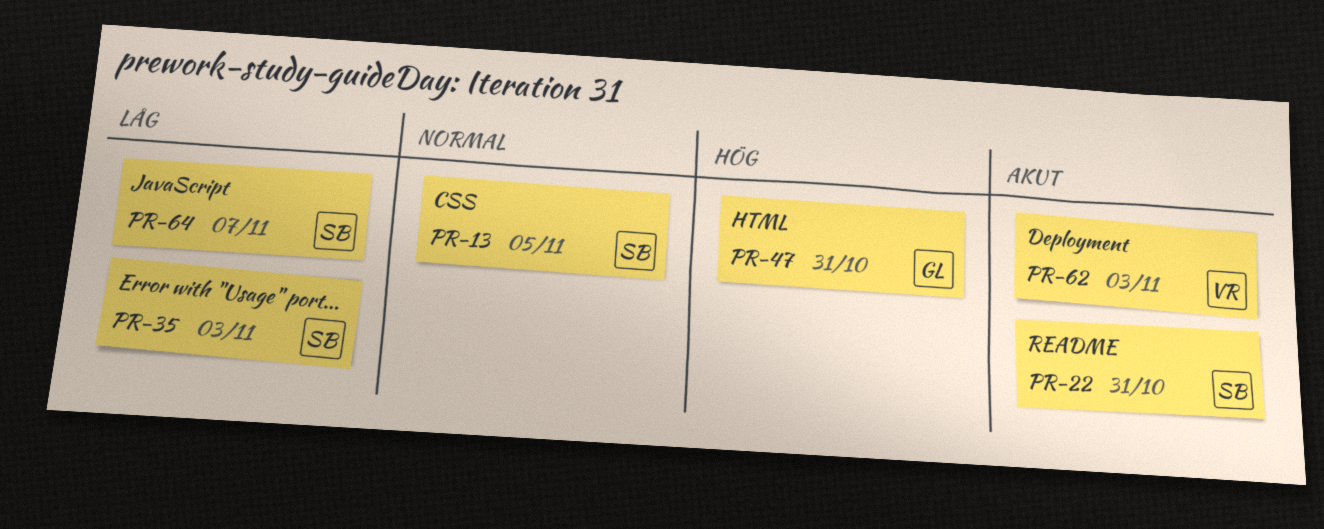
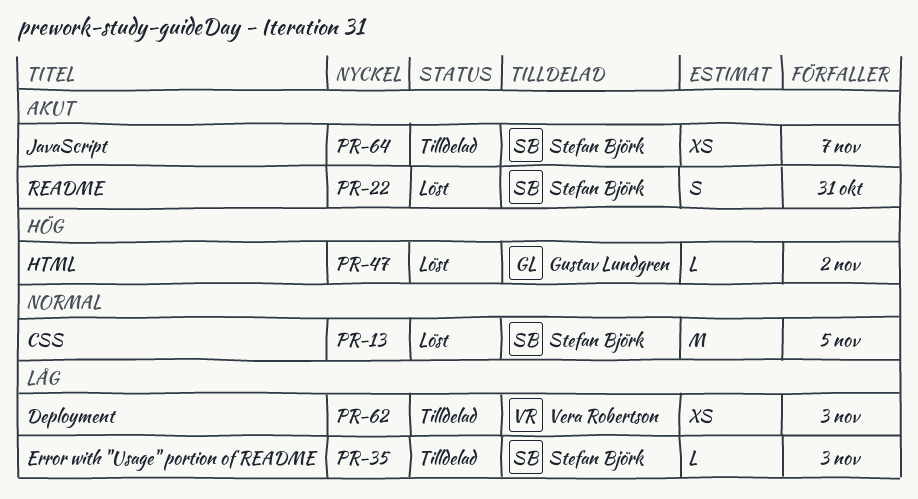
PR-47, due: Oct 31 -> Nov 2
PR-62, priority: Akut -> Låg
PR-64, priority: Låg -> Akut

